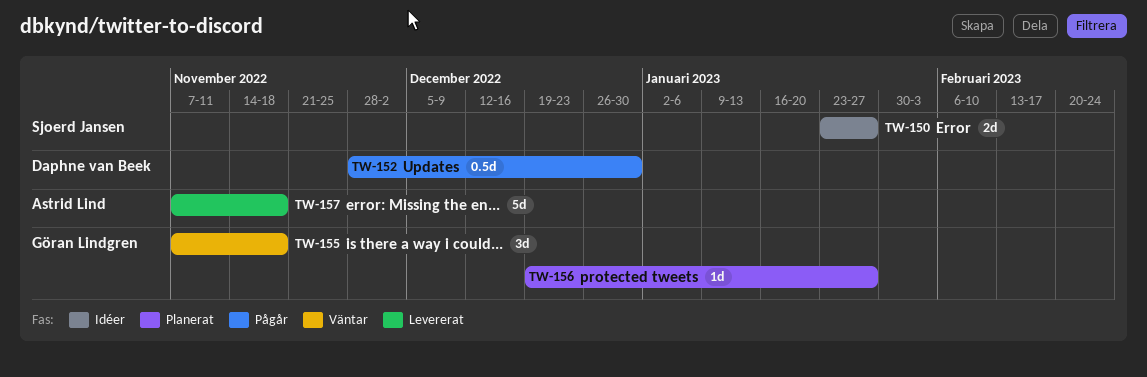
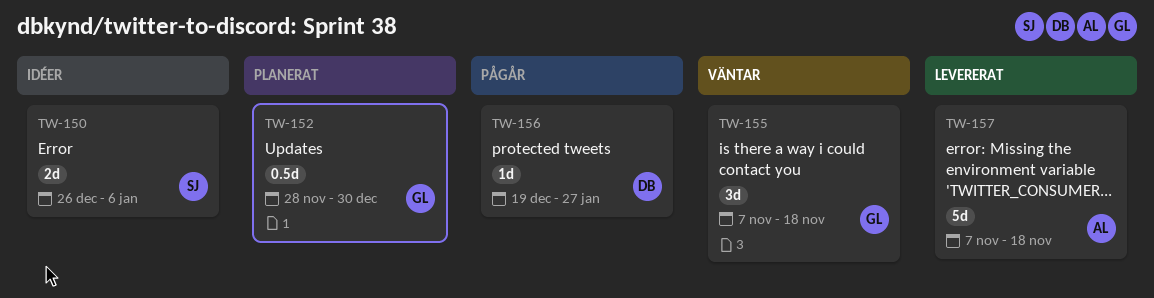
TW-150, start: Jan 23 -> Dec 26
TW-150, due: Jan 27 -> Jan 6
TW-152, status: Pågår -> Planerat
TW-152, owner: Daphne van Beek -> Göran Lindgren
TW-156, status: Planerat -> Pågår
TW-156, owner: Göran Lindgren -> Daphne van Beek

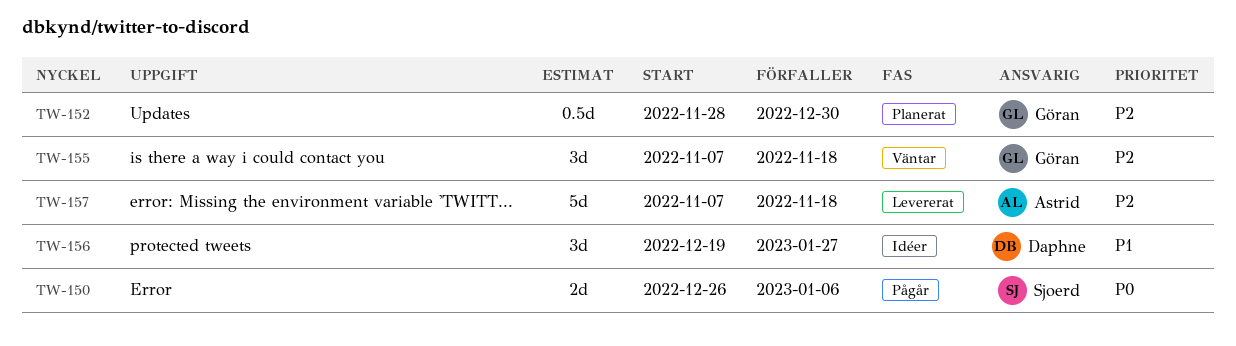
TW-150, status: Idéer -> Pågår
TW-156, status: Pågår -> Idéer
TW-156, estimate: 1d -> 3d

